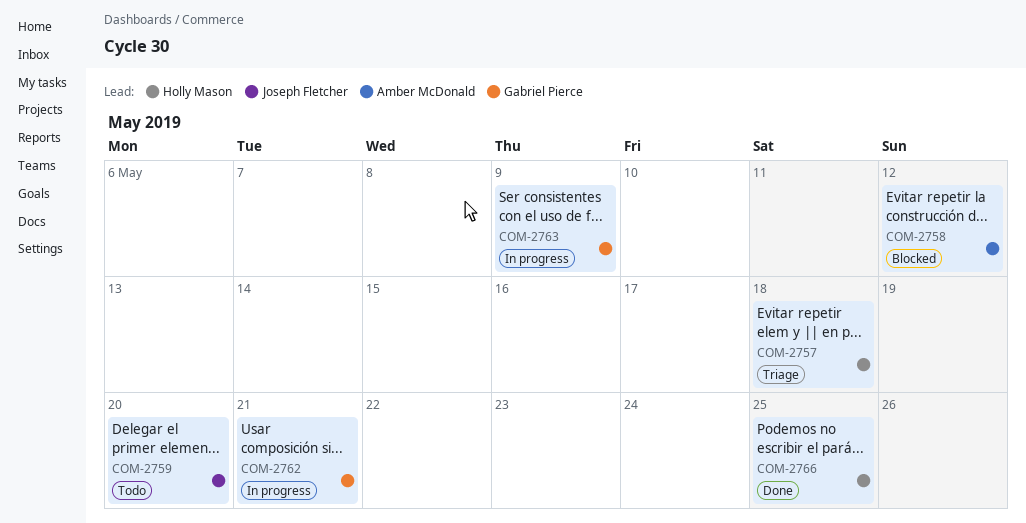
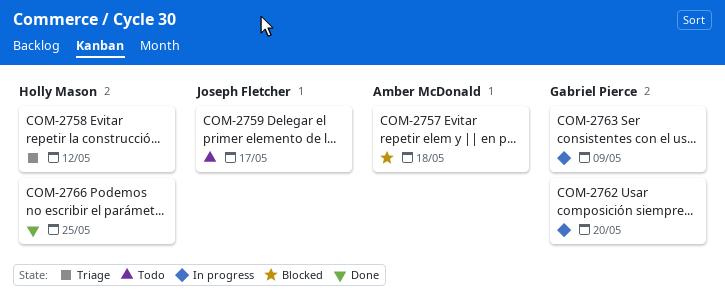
COM-2757, status: Triage -> Blocked
COM-2757, owner: Holly Mason -> Amber McDonald
COM-2758, status: Blocked -> Triage
COM-2758, owner: Amber McDonald -> Holly Mason
COM-2759, due: May 20 -> May 17
COM-2762, due: May 21 -> May 20

